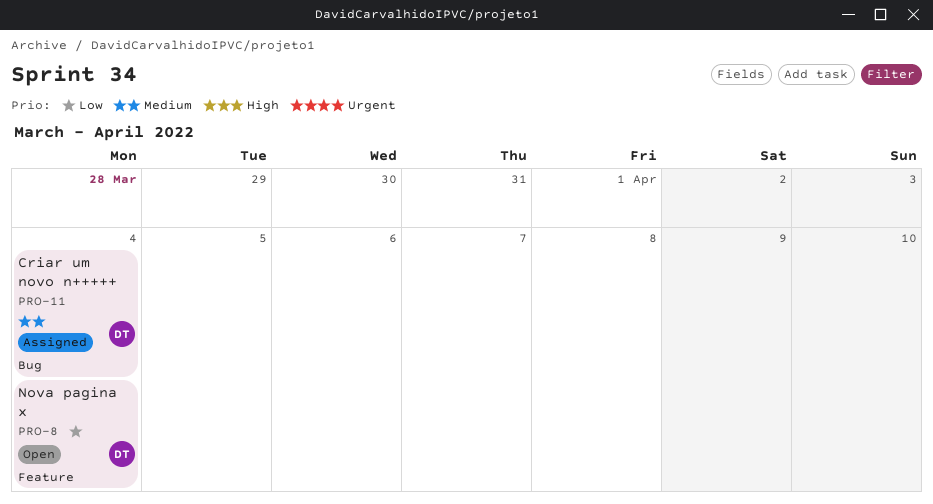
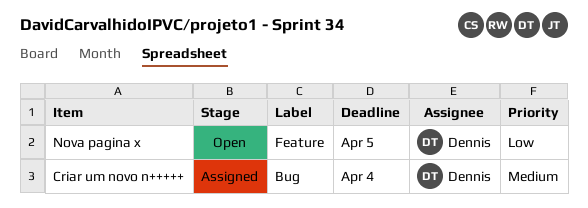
Nova pagina x, due: Apr 4 -> Apr 5

